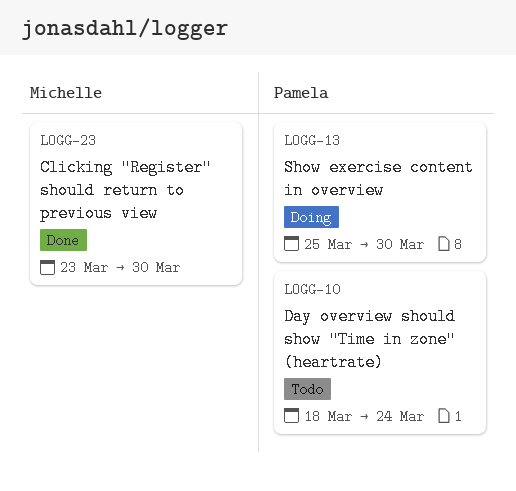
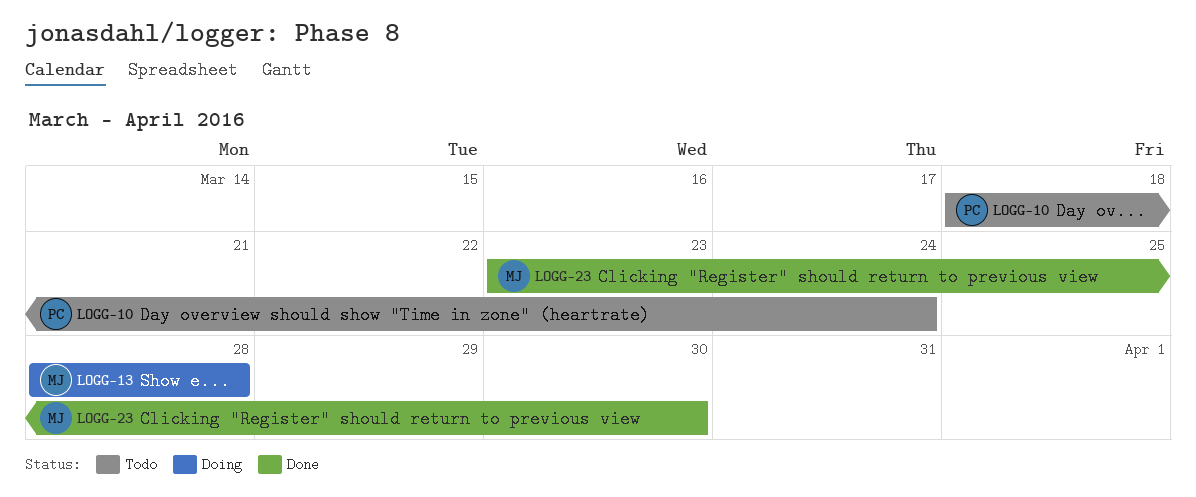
LOGG-13, owner: Pamela -> Michelle
LOGG-13, start: Mar 25 -> Mar 28
LOGG-13, due: Mar 30 -> Mar 28

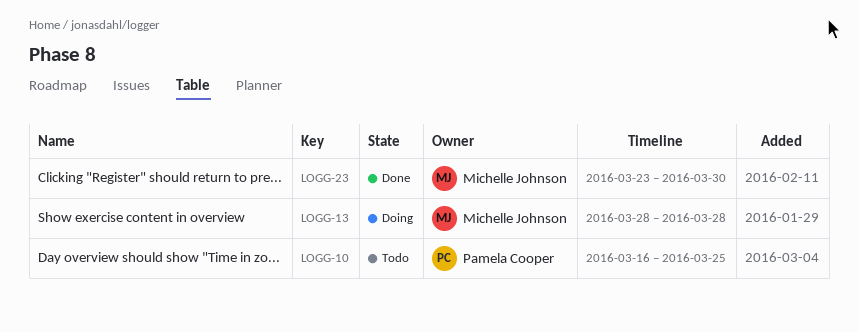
LOGG-10, start: Mar 18 -> Mar 16
LOGG-10, due: Mar 24 -> Mar 25

